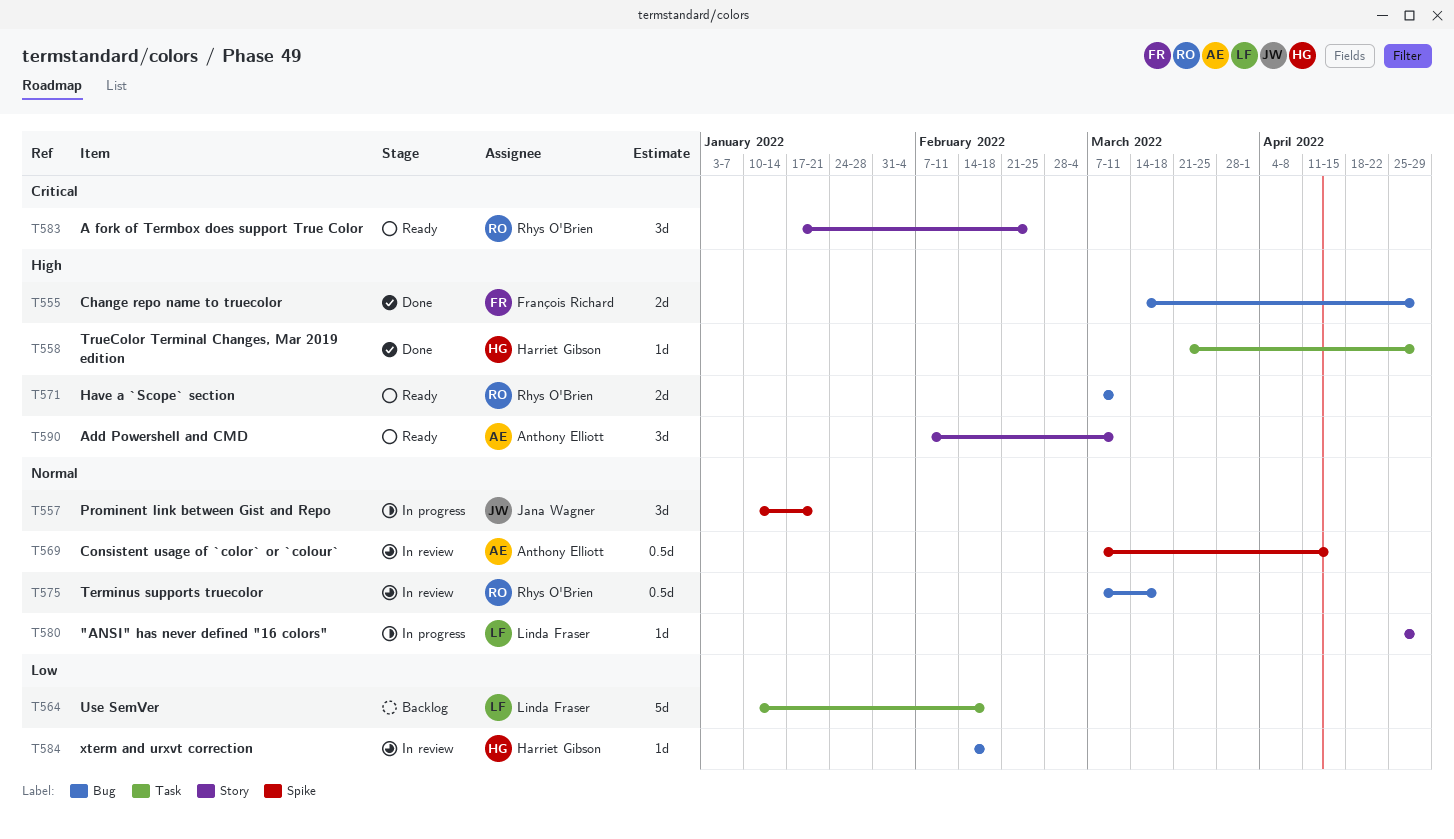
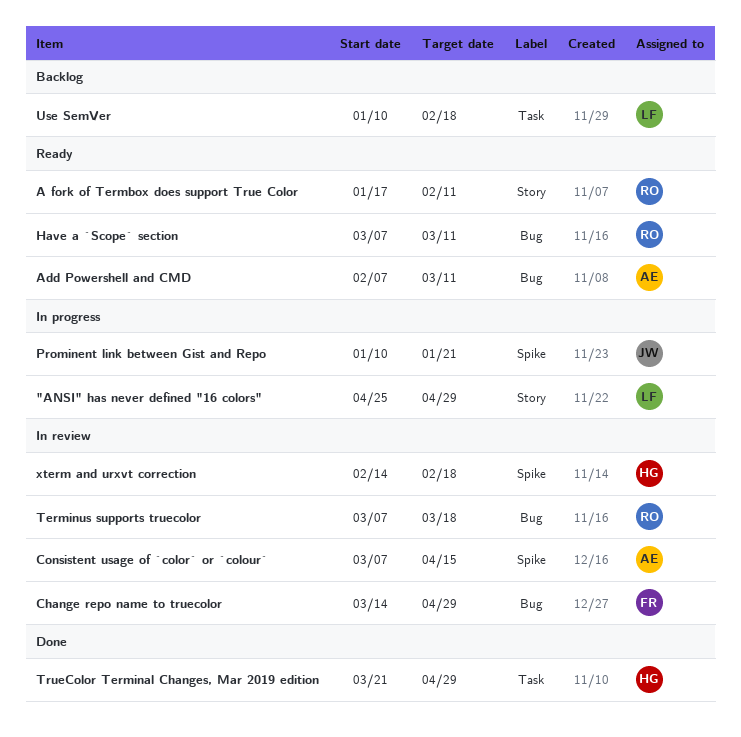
A fork of Termbox does support True Color, due: Feb 25 -> Feb 11
Add Powershell and CMD, label: Story -> Bug
Change repo name to truecolor, status: Done -> In review
xterm and urxvt correction, label: Bug -> Spike

